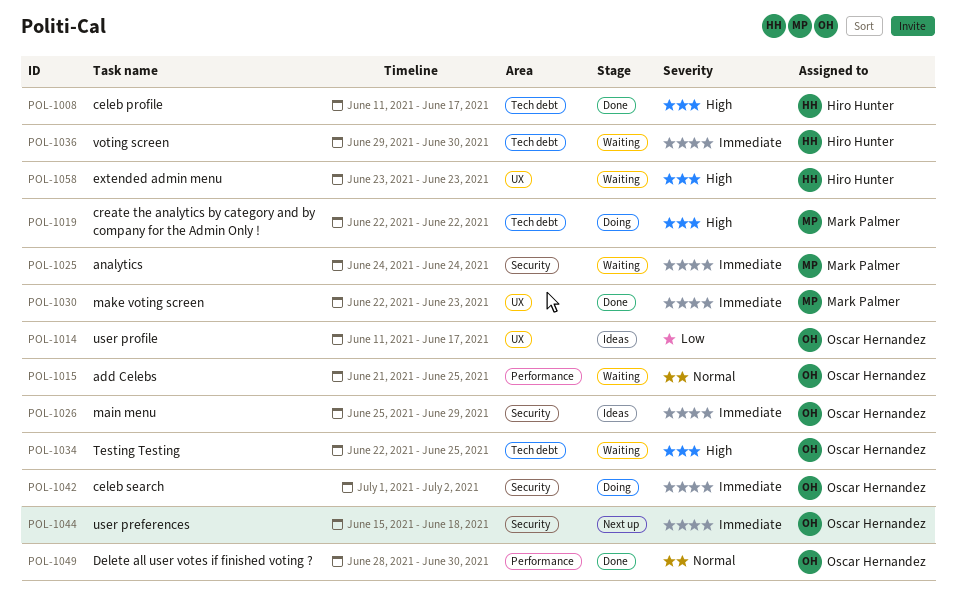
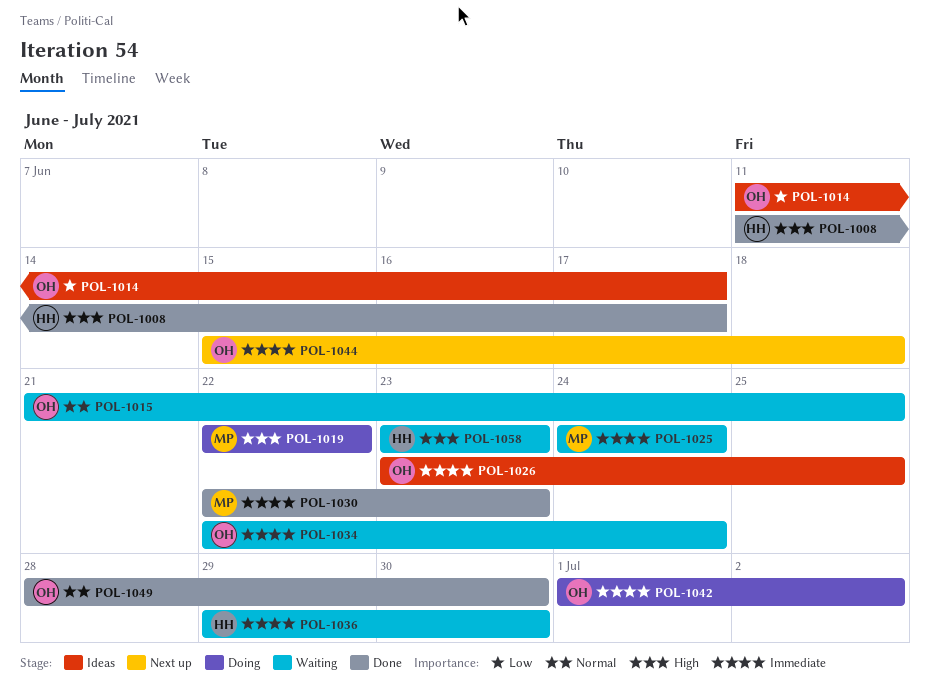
POL-1026, start: Jun 25 -> Jun 23
POL-1026, due: Jun 29 -> Jun 25
POL-1034, priority: High -> Immediate
POL-1034, due: Jun 25 -> Jun 24

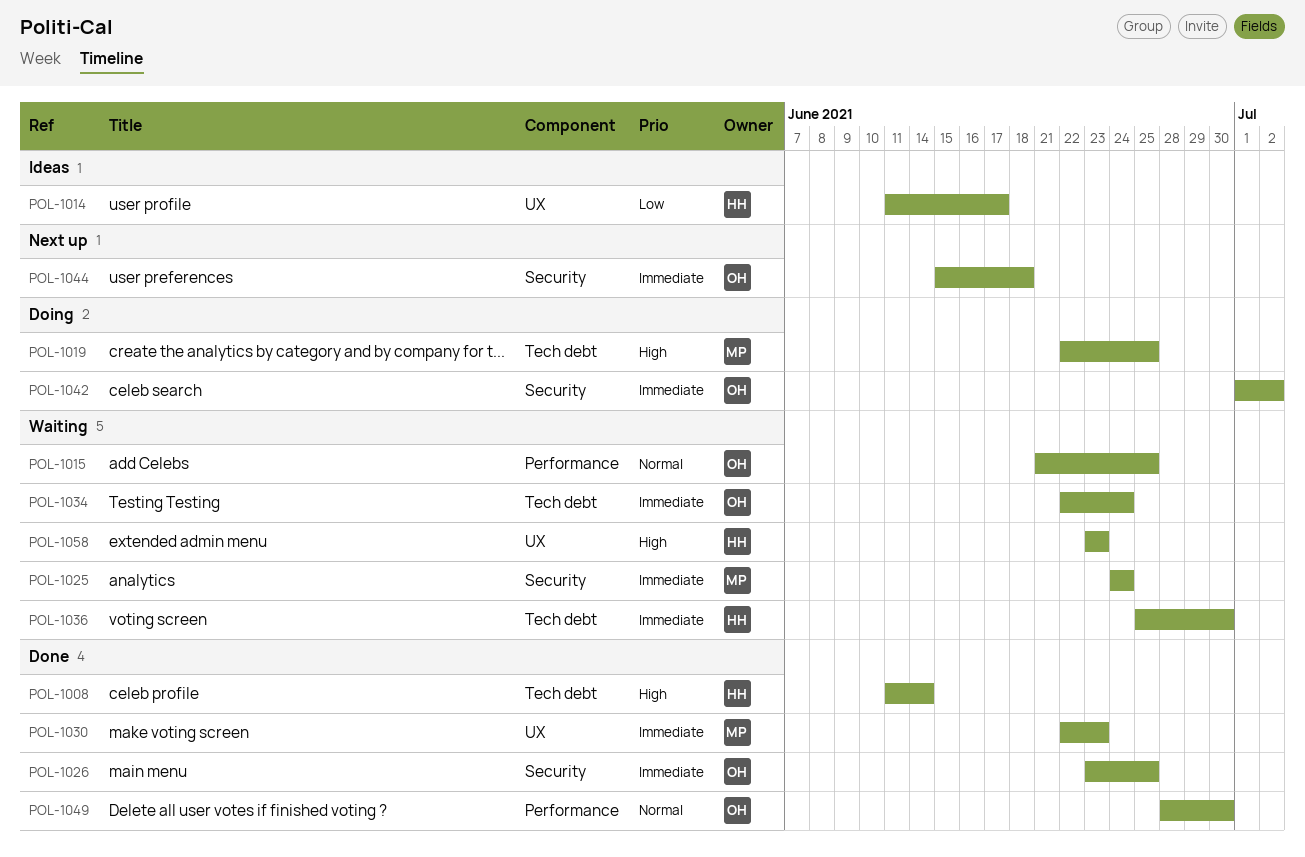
POL-1008, due: Jun 17 -> Jun 14
POL-1014, owner: OH -> HH
POL-1019, due: Jun 22 -> Jun 25
POL-1026, status: Ideas -> Done
POL-1036, start: Jun 29 -> Jun 25

